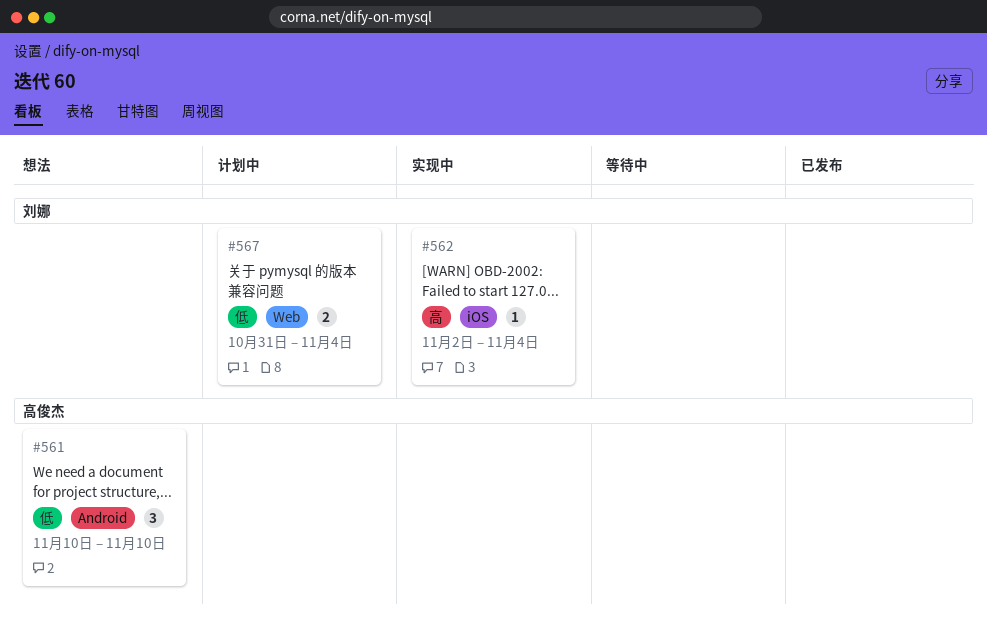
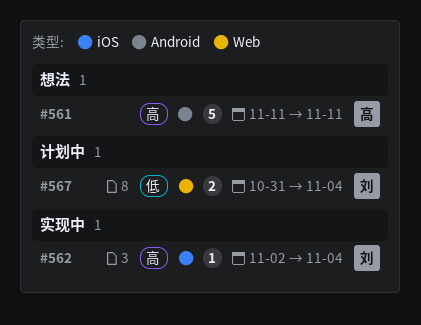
#561, priority: 低 -> 高
#561, estimate: 3 -> 5
#561, start: Nov 10 -> Nov 11
#561, due: Nov 10 -> Nov 11

